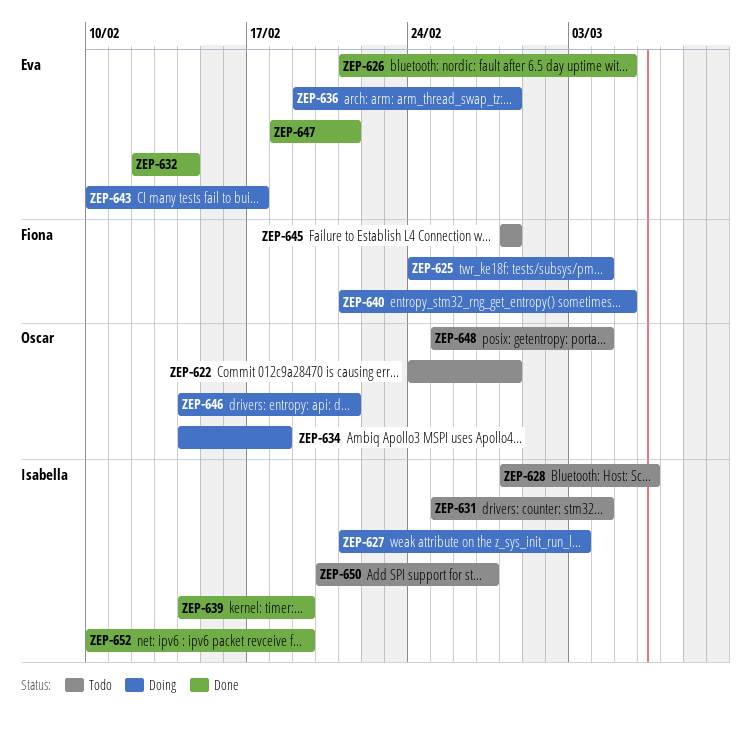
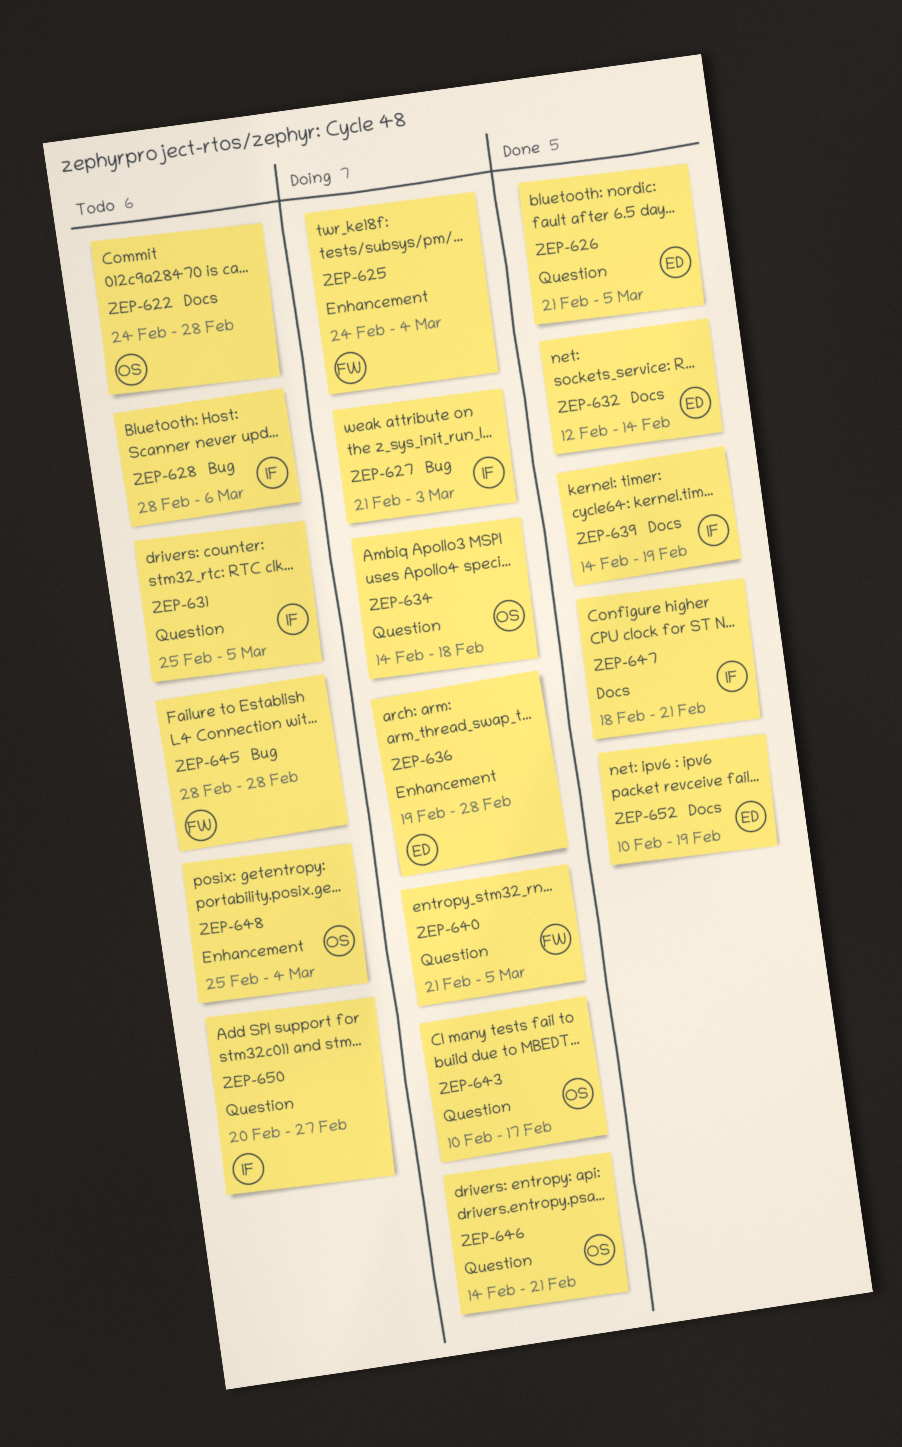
ZEP-631, due: Mar 4 -> Mar 5
ZEP-643, owner: Eva -> Oscar
ZEP-647, owner: Eva -> Isabella
ZEP-652, owner: Isabella -> Eva

